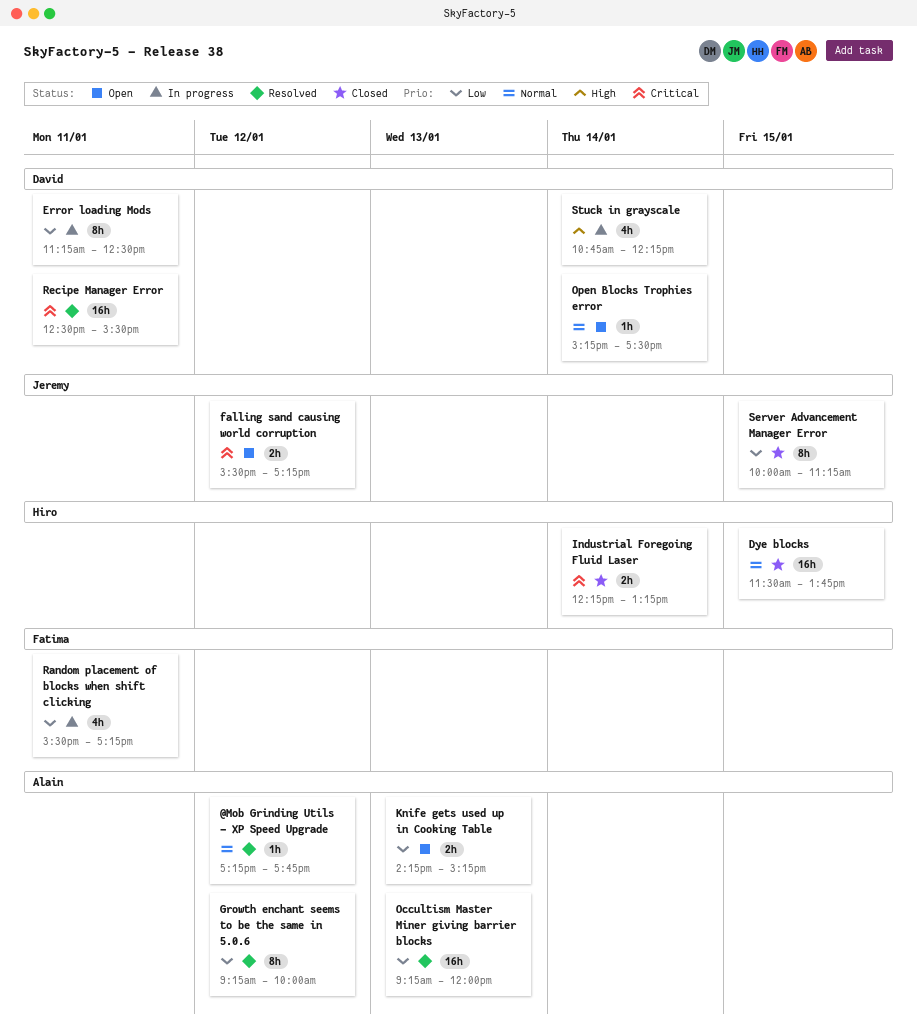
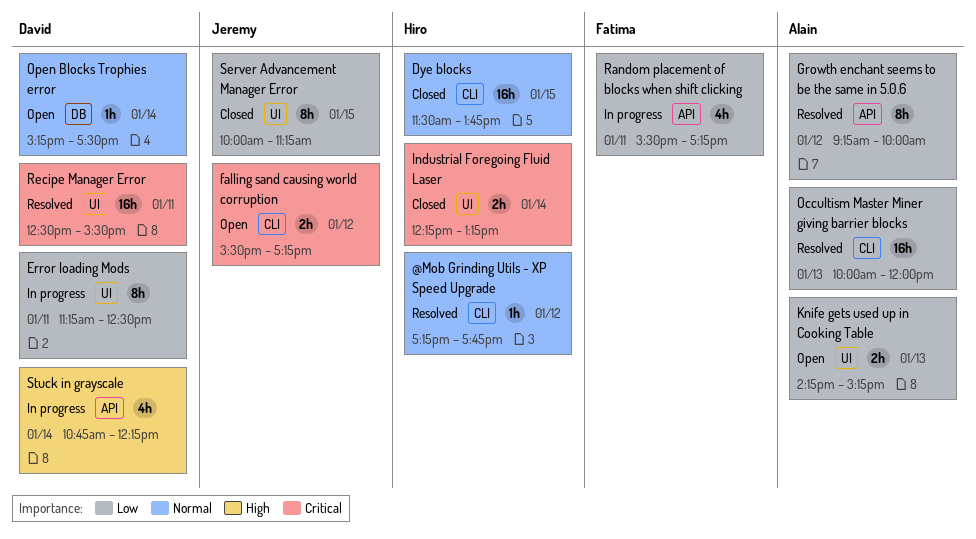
@Mob Grinding Utils - XP Speed Upgrade, owner: Alain -> Hiro
Occultism Master Miner giving barrier blocks, begins: 09:15 -> 10:00

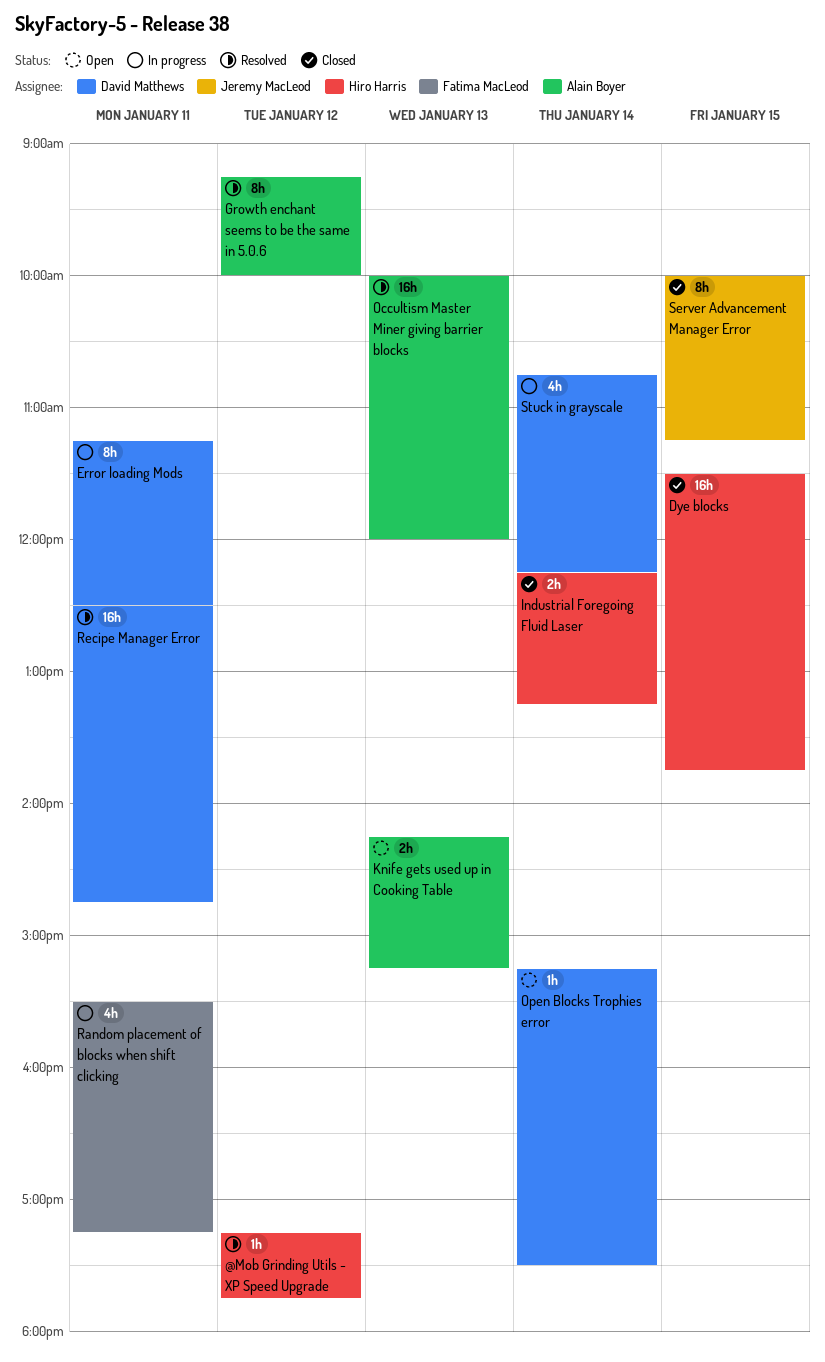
falling sand causing world corruption: present -> none
Recipe Manager Error, ends: 15:30 -> 14:45

